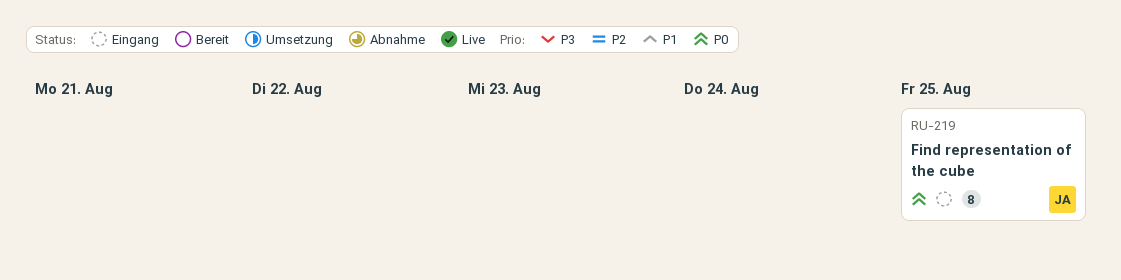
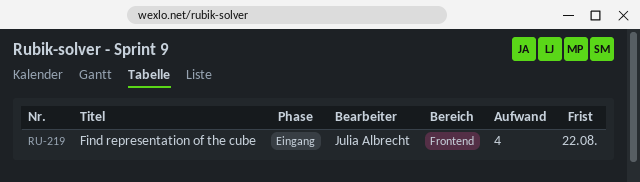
RU-219, estimate: 8 -> 4
RU-219, due: Aug 25 -> Aug 22

